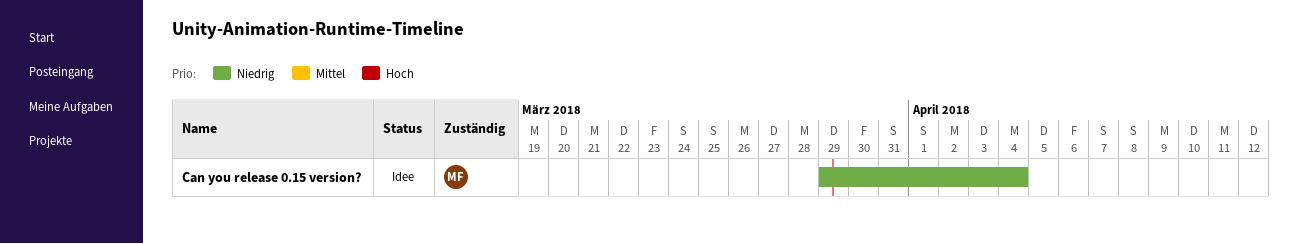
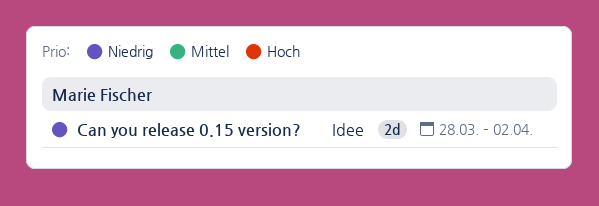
Can you release 0.15 version?, start: Mar 29 -> Mar 28
Can you release 0.15 version?, due: Apr 4 -> Apr 2

